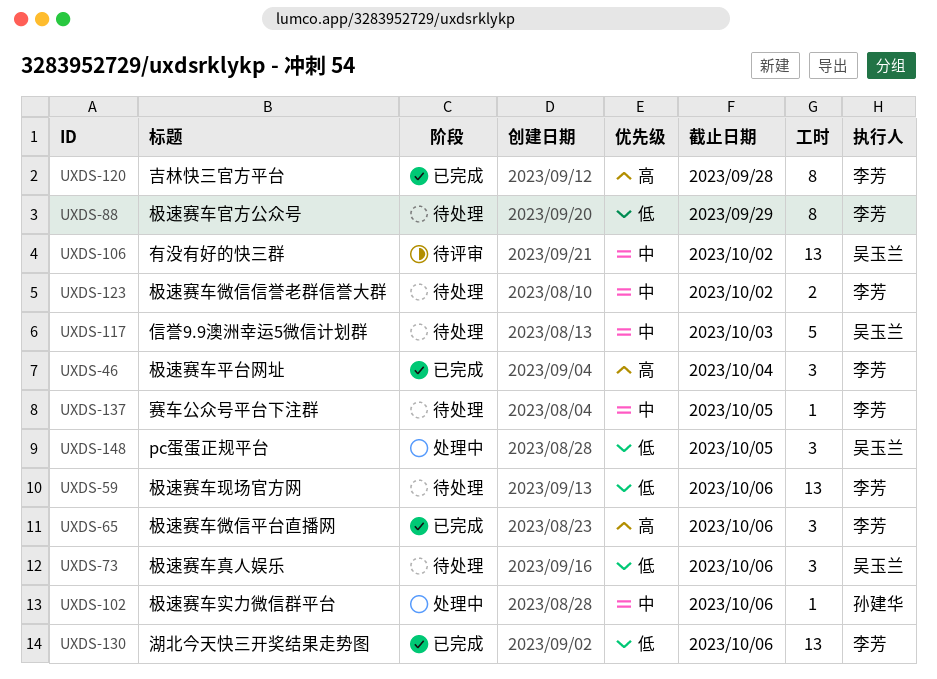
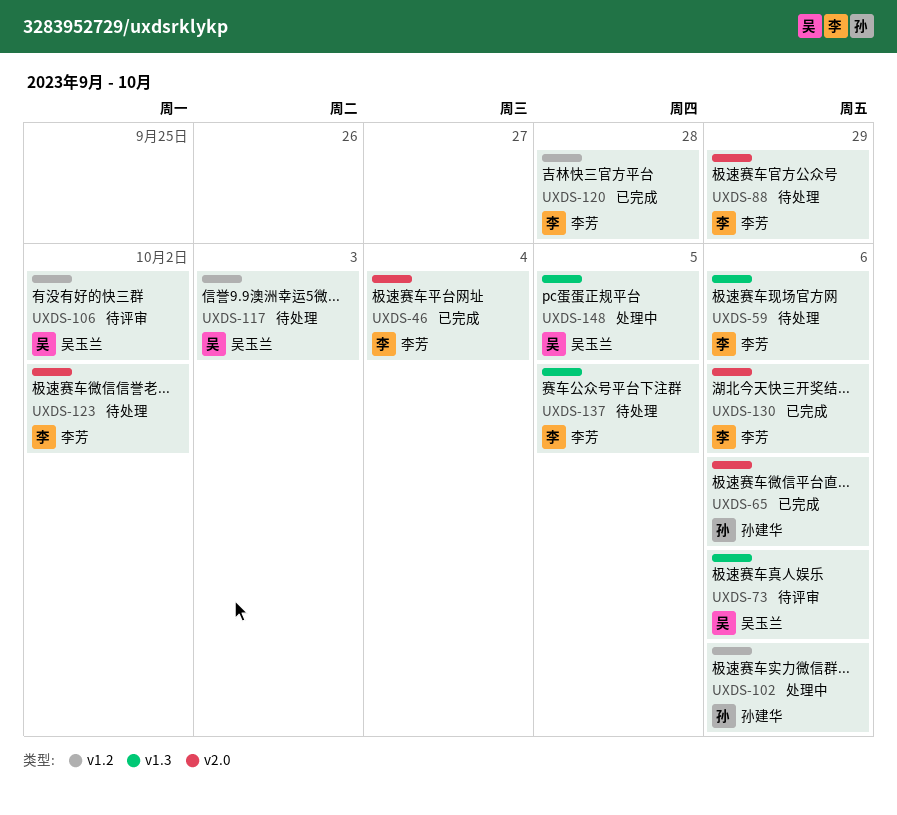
UXDS-65, owner: 李芳 -> 孙建华
UXDS-73, status: 待处理 -> 待评审

